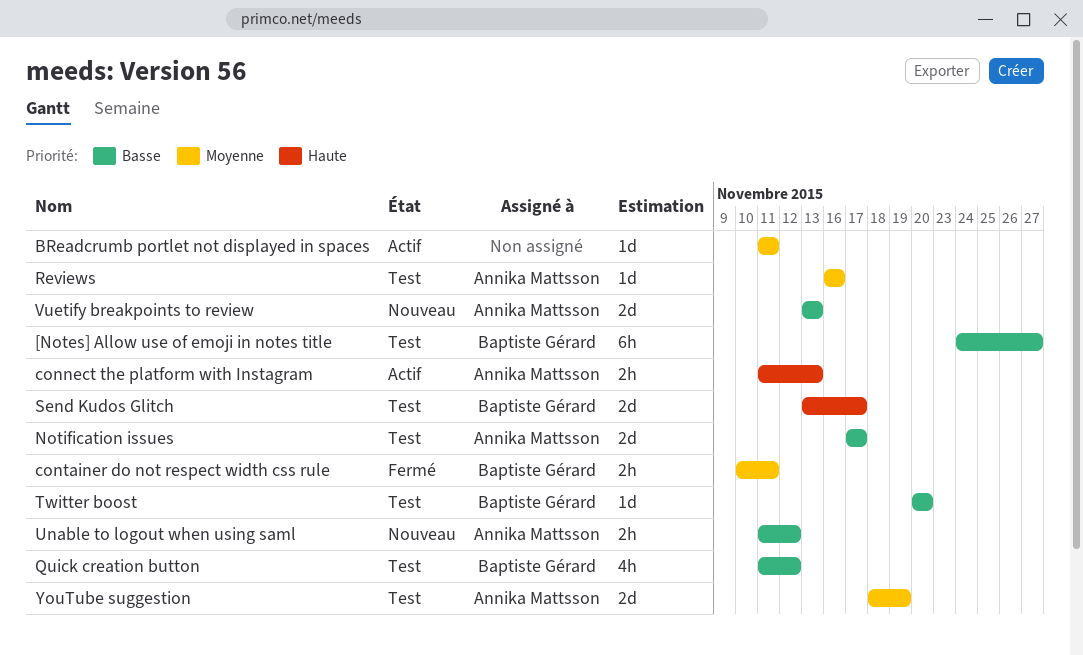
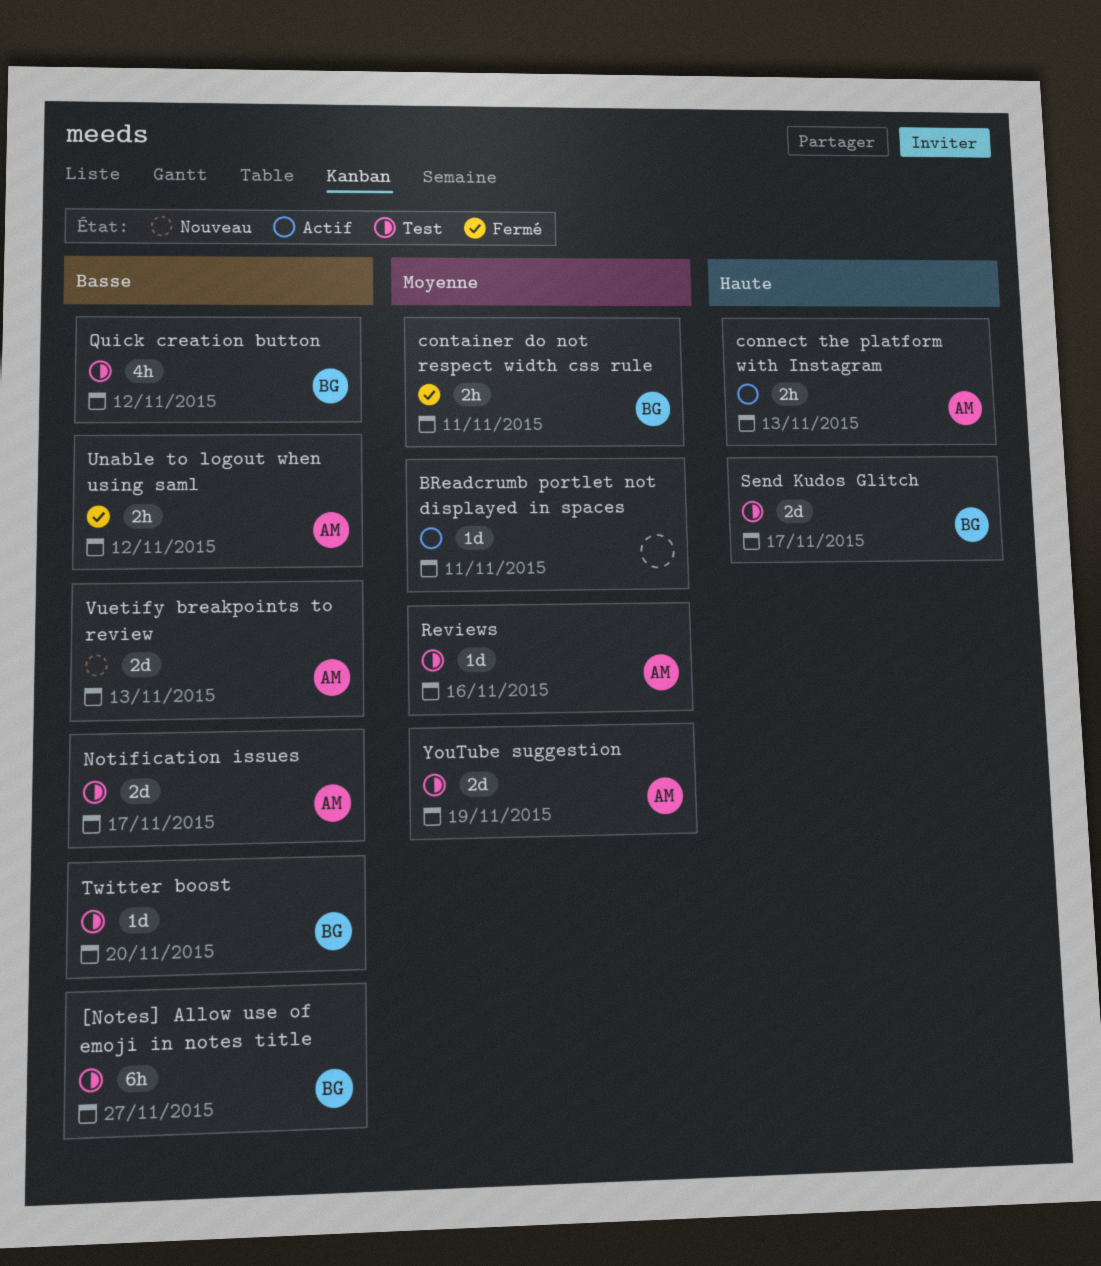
Unable to logout when using saml, status: Nouveau -> Fermé

